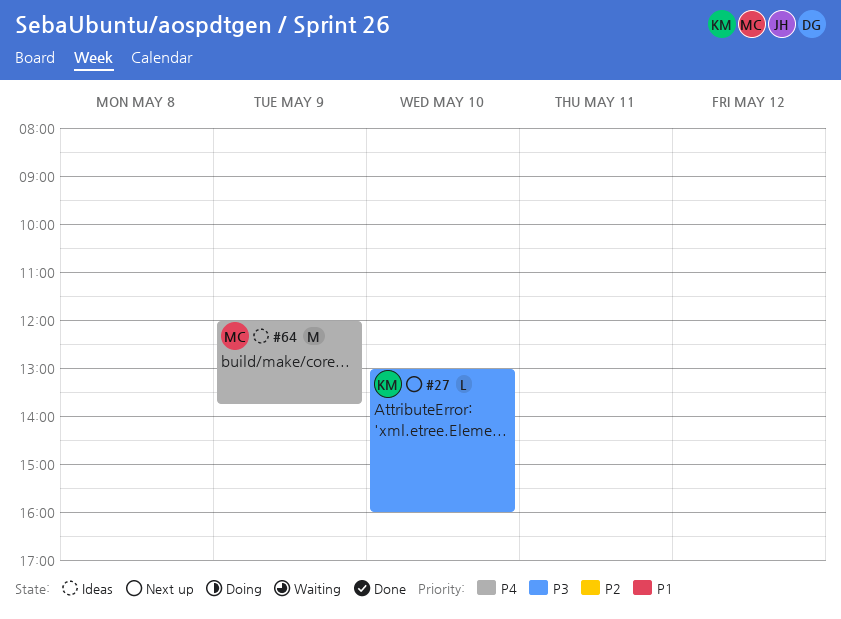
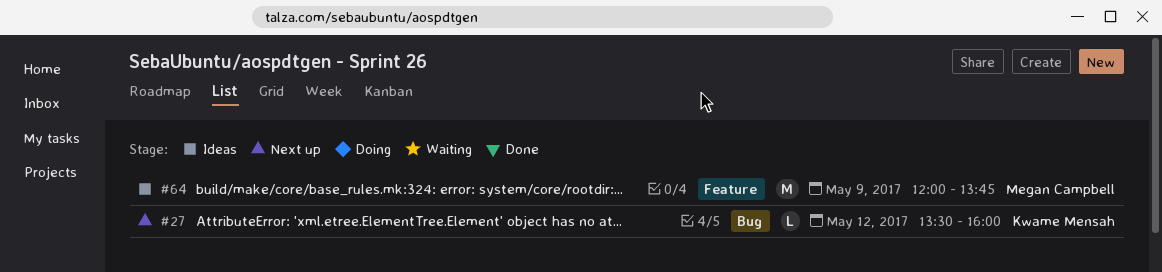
#27, day: May 10 -> May 12
#27, begins: 13:00 -> 13:30

